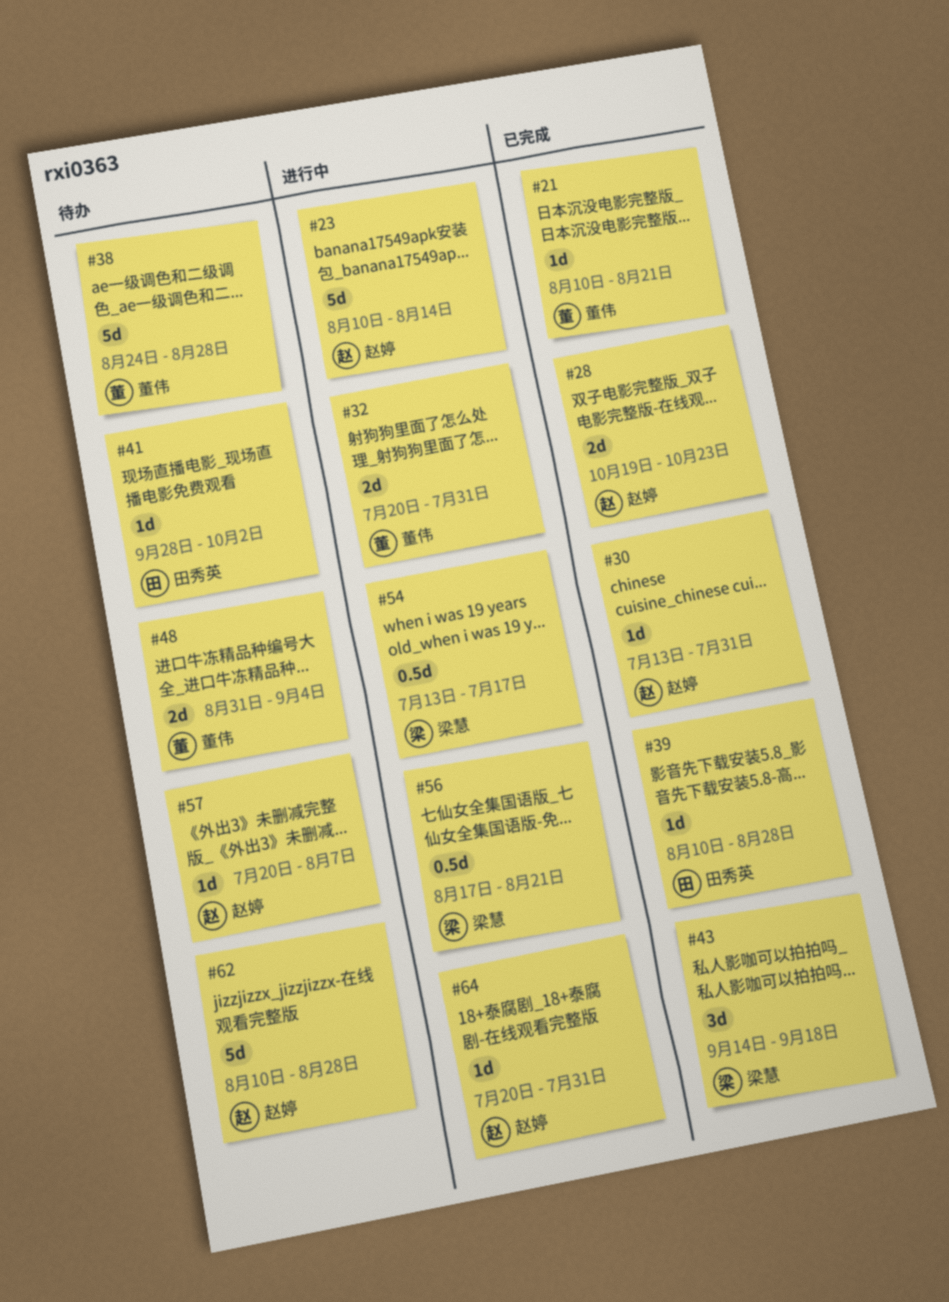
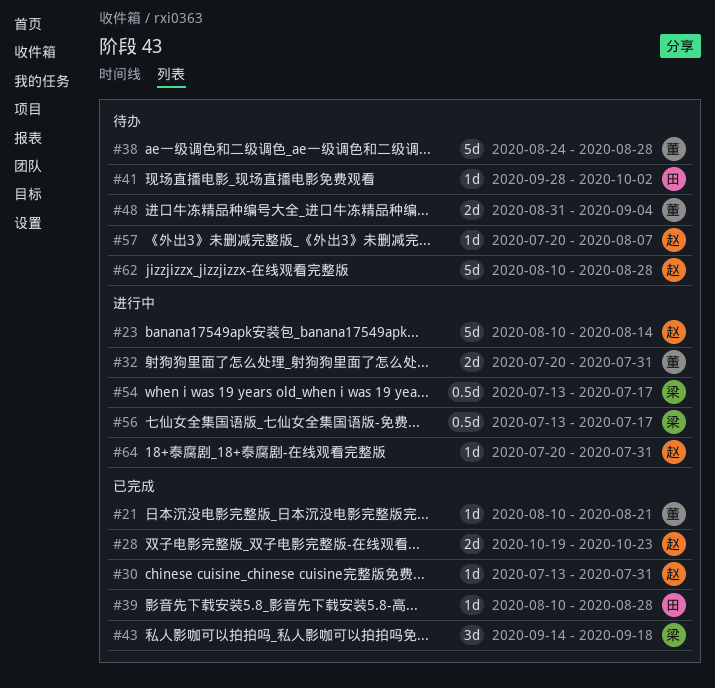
#56, start: Aug 17 -> Jul 13
#56, due: Aug 21 -> Jul 17

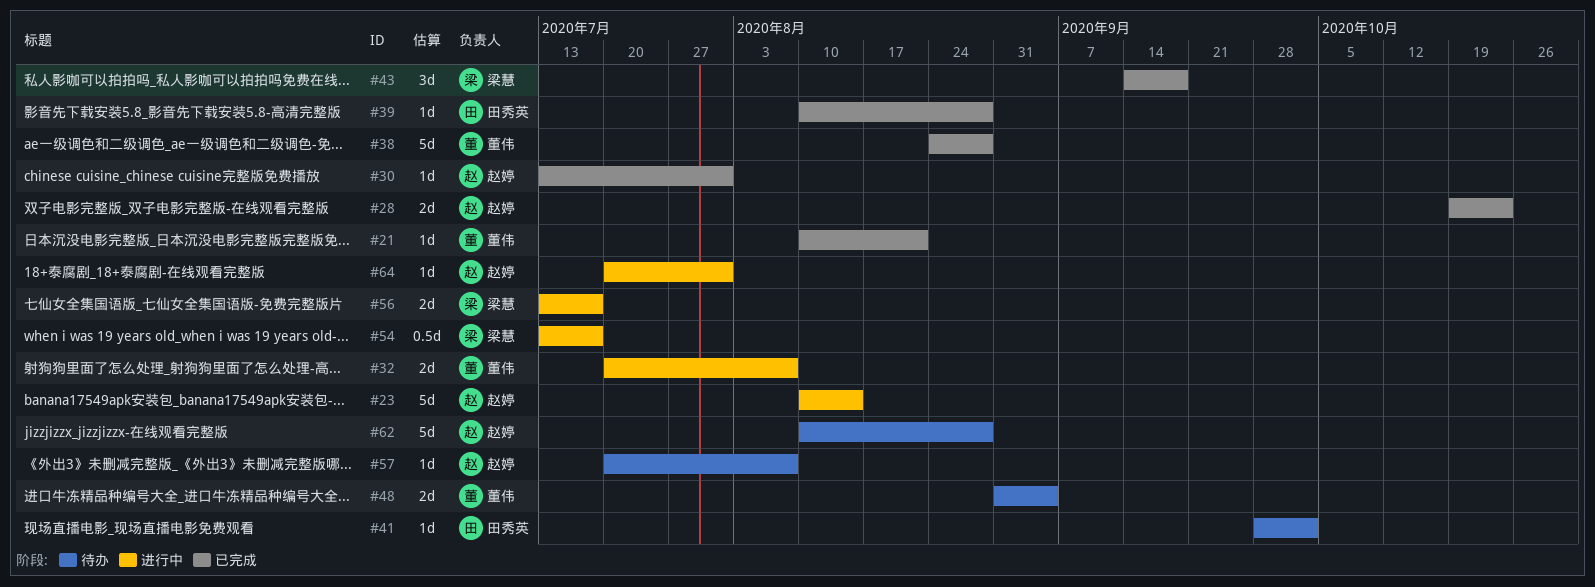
#32, due: Jul 31 -> Aug 7
#38, status: 待办 -> 已完成
#56, estimate: 0.5d -> 2d

